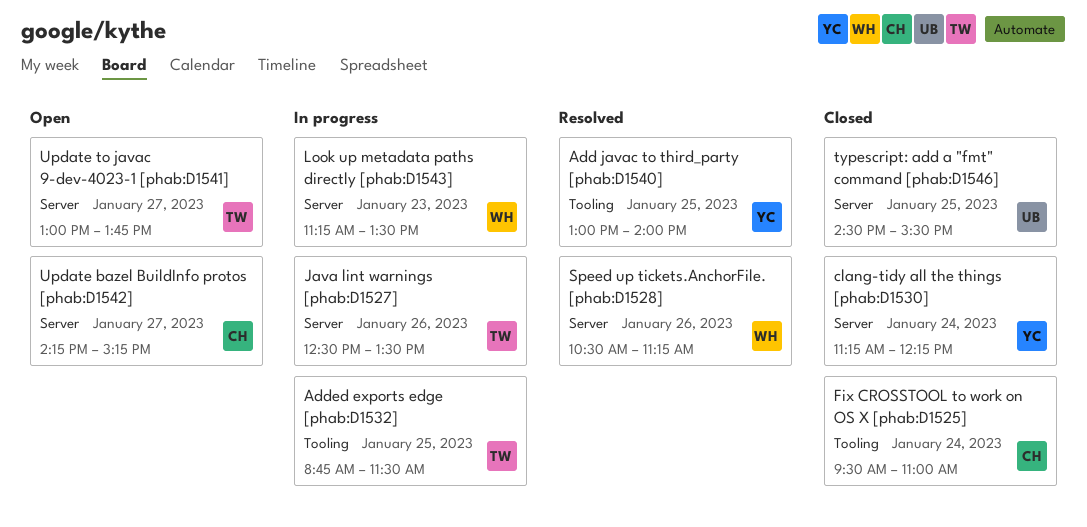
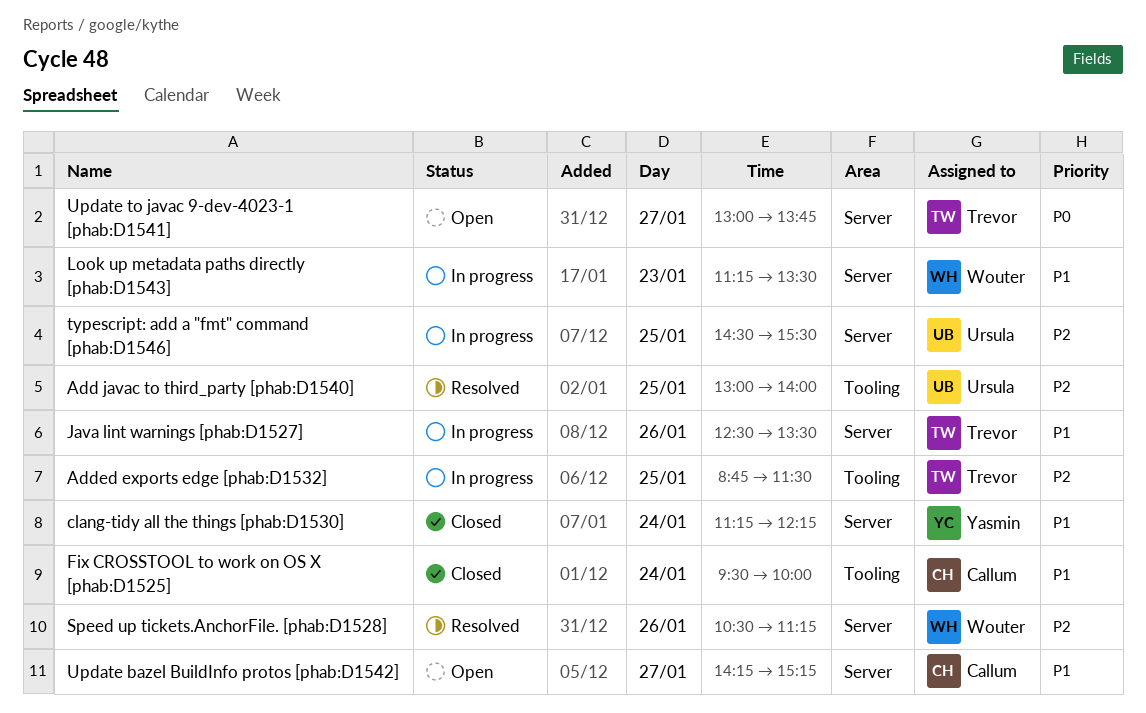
Add javac to third_party [phab:D1540], owner: Yasmin -> Ursula
Fix CROSSTOOL to work on OS X [phab:D1525], ends: 11:00 -> 10:00
typescript: add a "fmt" command [phab:D1546], status: Closed -> In progress

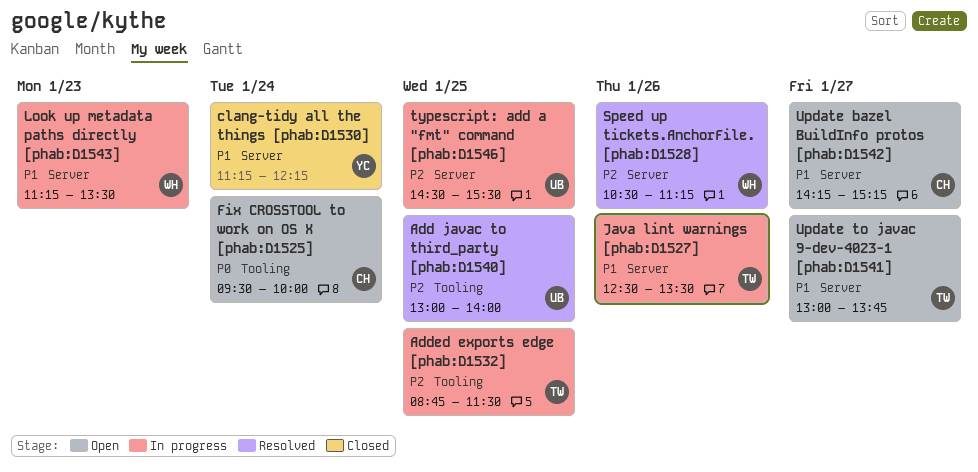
Fix CROSSTOOL to work on OS X [phab:D1525], status: Closed -> Open
Fix CROSSTOOL to work on OS X [phab:D1525], priority: P1 -> P0
Update to javac 9-dev-4023-1 [phab:D1541], priority: P0 -> P1

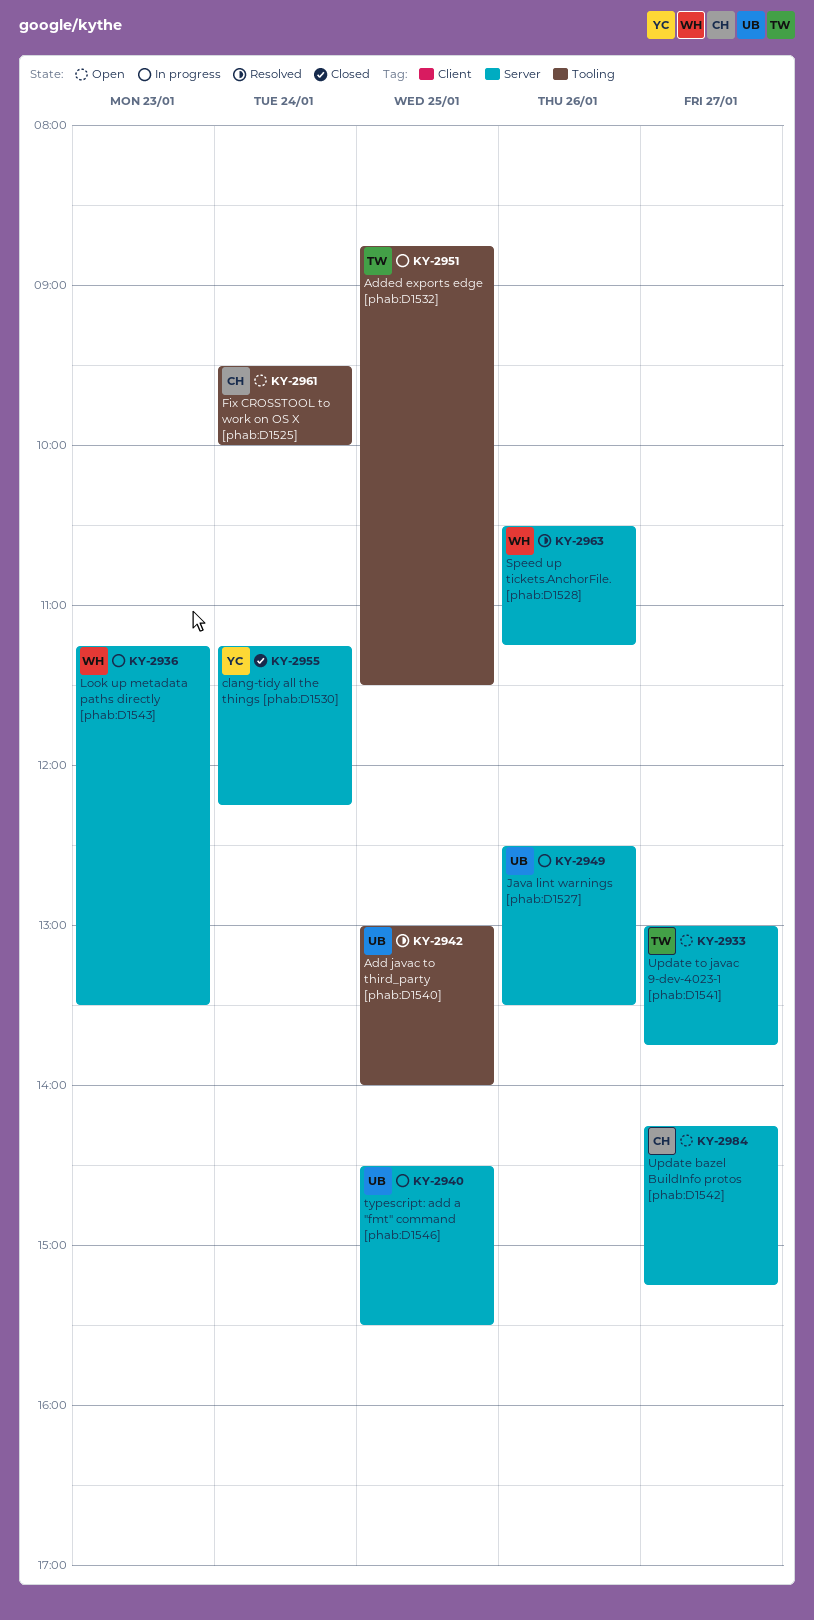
Java lint warnings [phab:D1527], owner: TW -> UB

